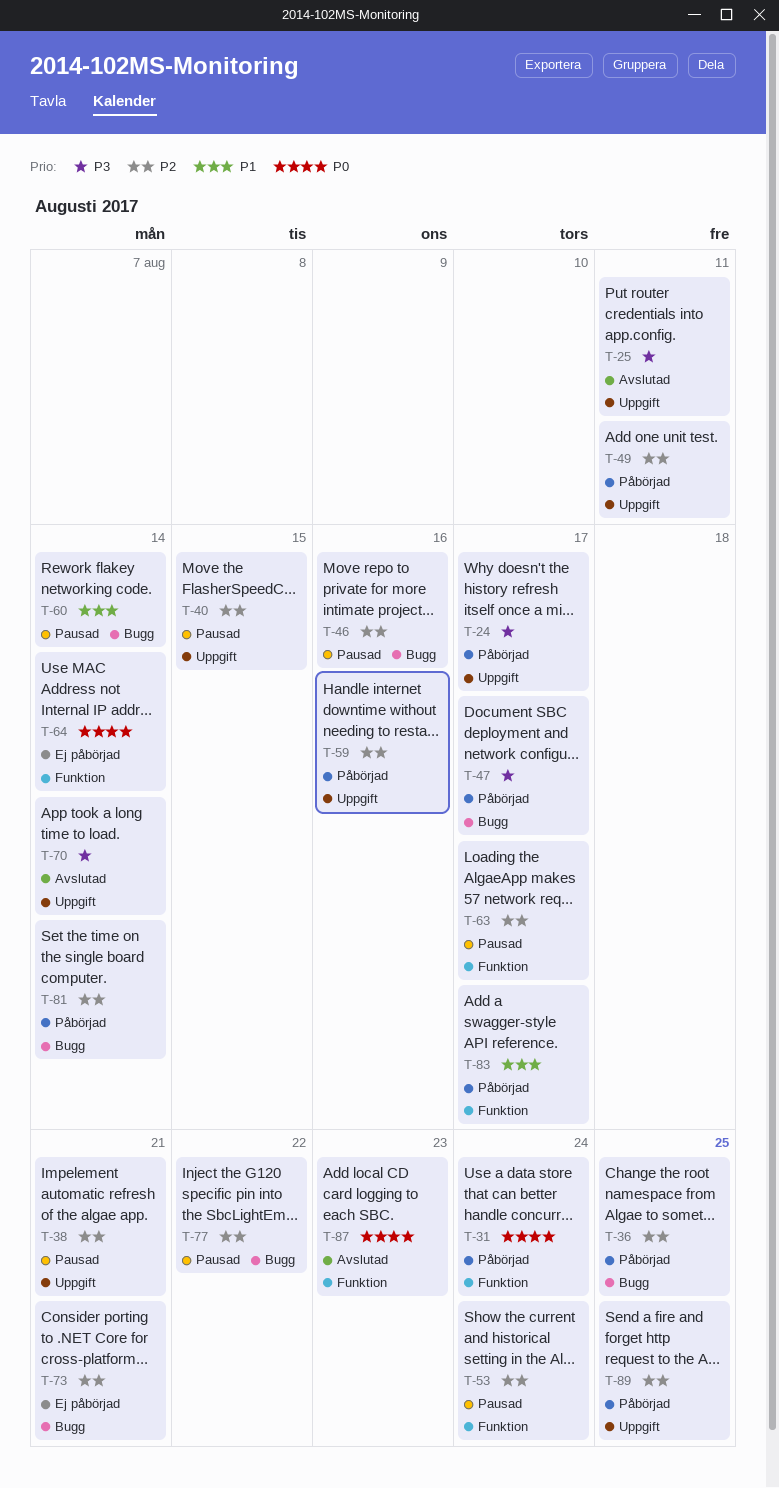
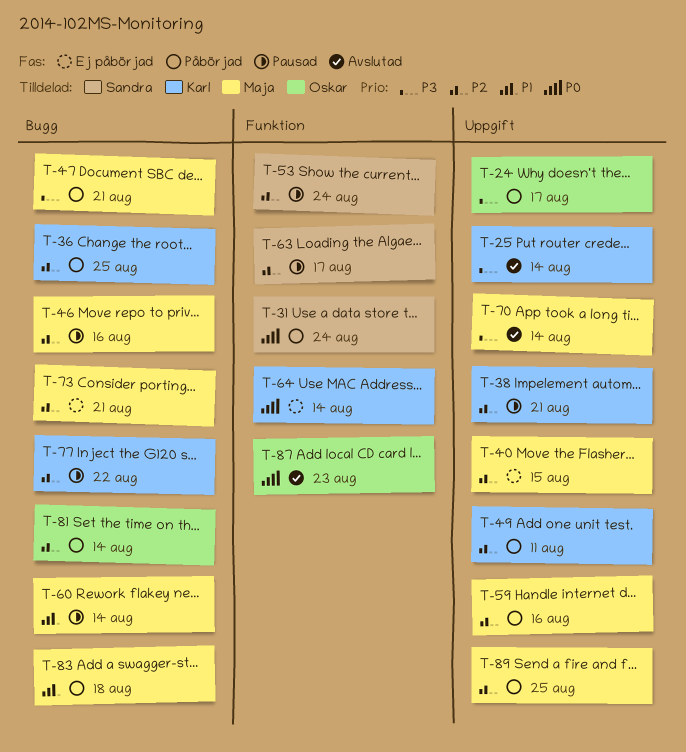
T-25, due: Aug 11 -> Aug 14
T-40, status: Pausad -> Ej påbörjad
T-47, due: Aug 17 -> Aug 21
T-83, label: Funktion -> Bugg
T-83, due: Aug 17 -> Aug 18

